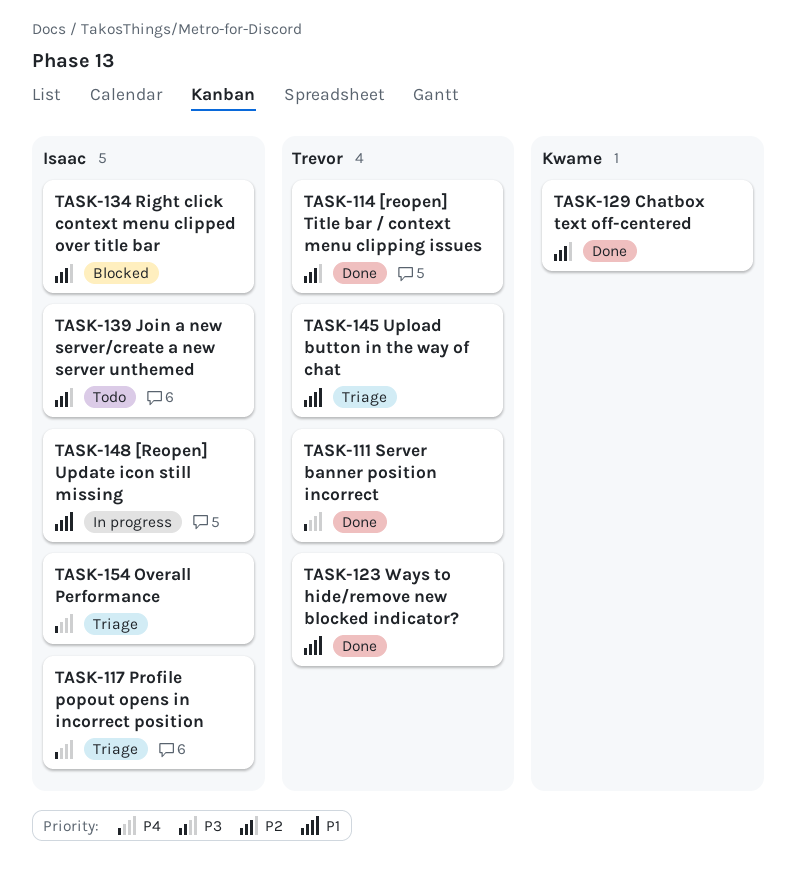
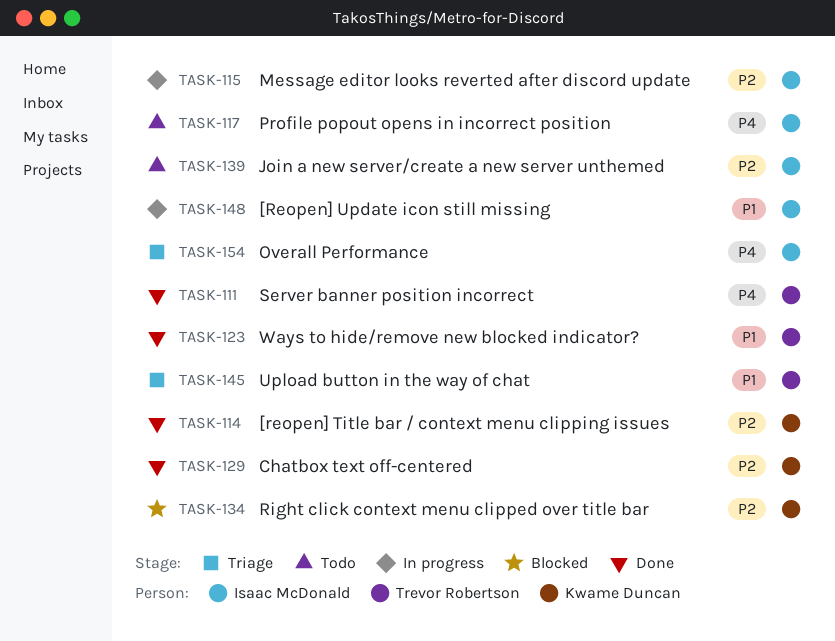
TASK-114, owner: Trevor Robertson -> Kwame Duncan
TASK-115: none -> present
TASK-117, status: Triage -> Todo
TASK-134, owner: Isaac McDonald -> Kwame Duncan

